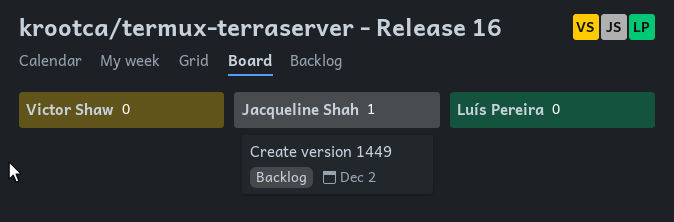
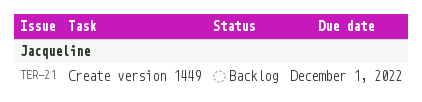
Create version 1449, due: Dec 2 -> Dec 1

